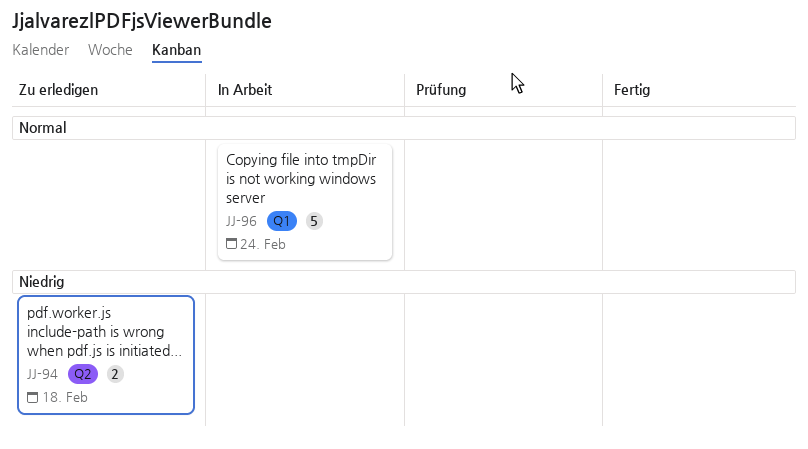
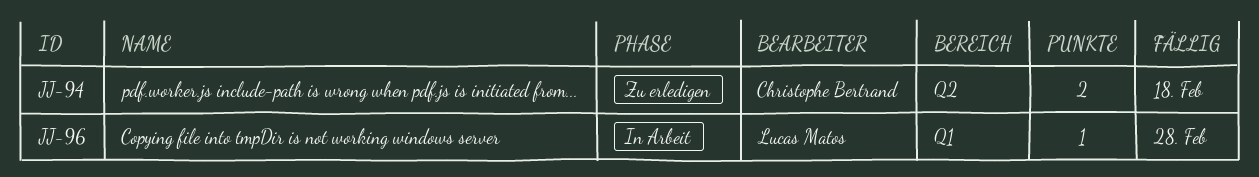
JJ-96, estimate: 5 -> 1
JJ-96, due: Feb 24 -> Feb 28

